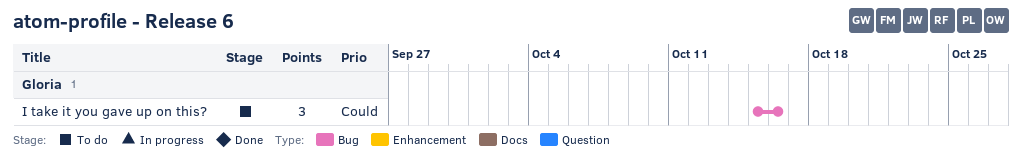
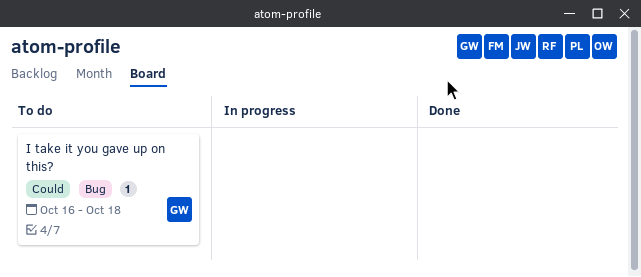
I take it you gave up on this?, estimate: 3 -> 1
I take it you gave up on this?, start: Oct 15 -> Oct 16
I take it you gave up on this?, due: Oct 16 -> Oct 18

